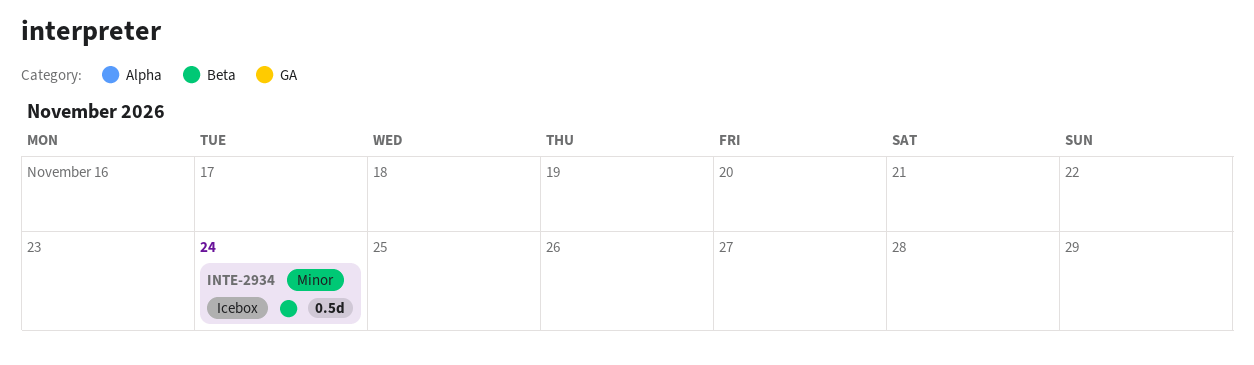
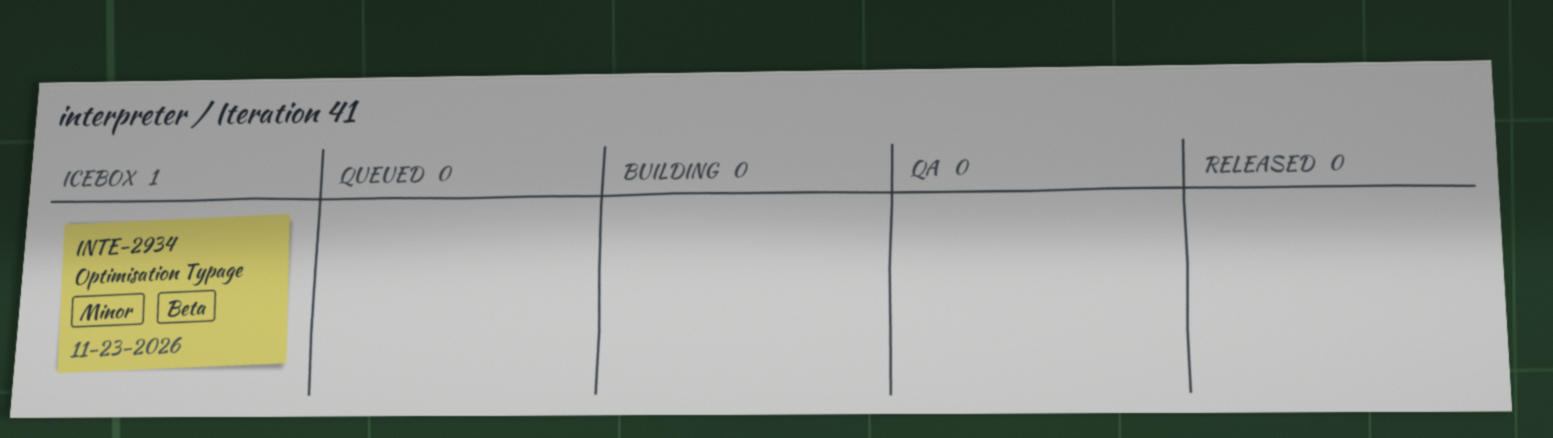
INTE-2934, due: Nov 24 -> Nov 23

